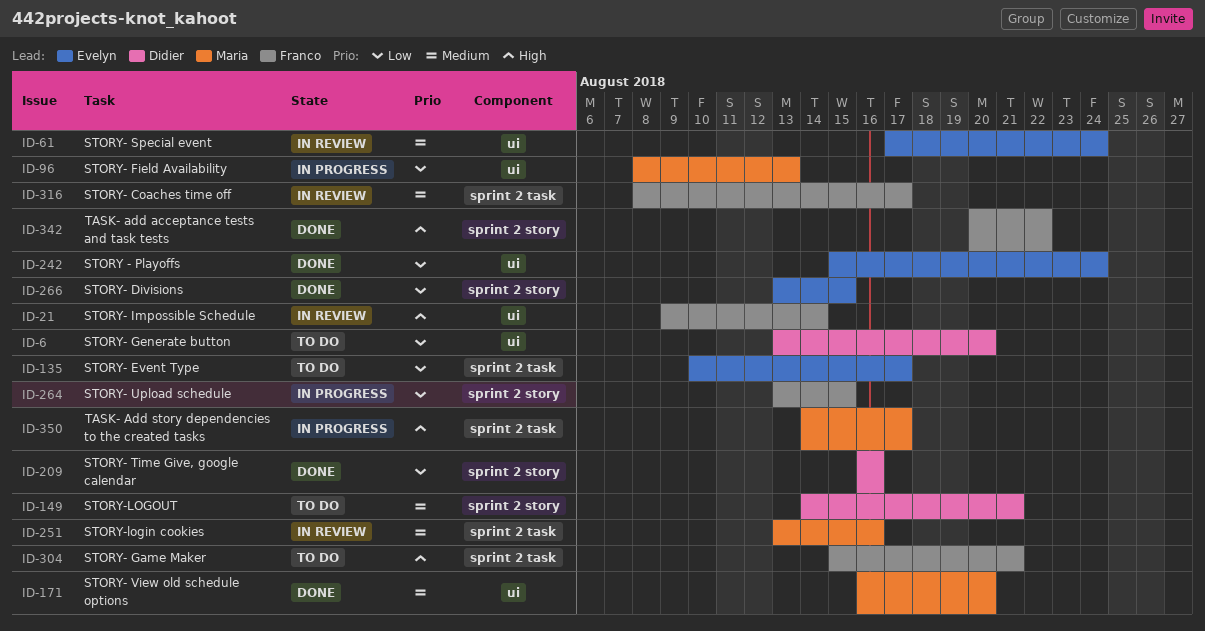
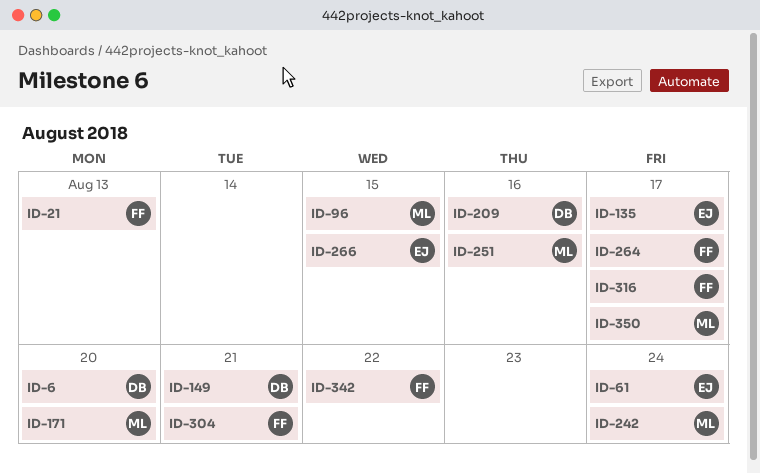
ID-21, due: Aug 14 -> Aug 13
ID-96, due: Aug 13 -> Aug 15
ID-242, owner: Evelyn -> Maria
ID-264, due: Aug 15 -> Aug 17

